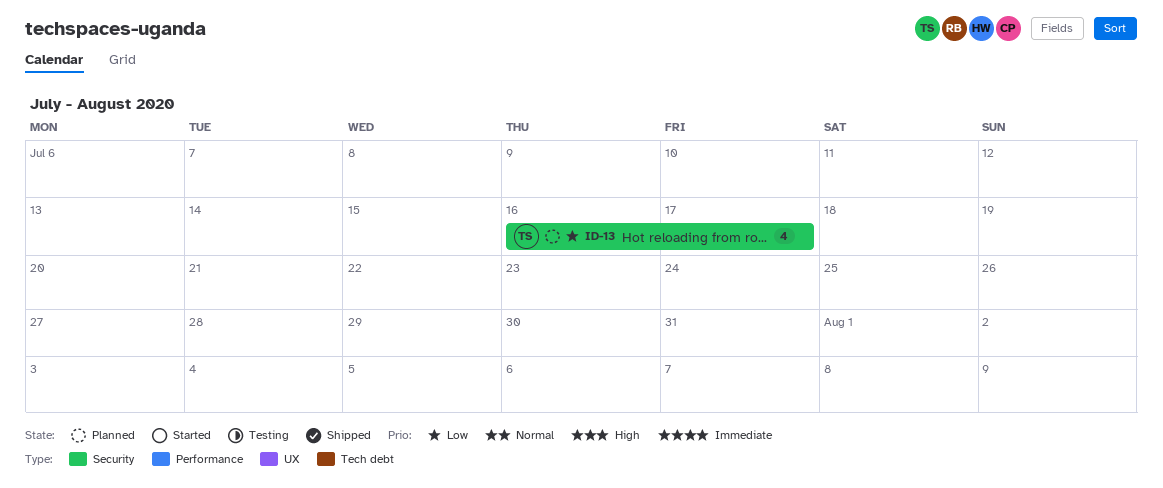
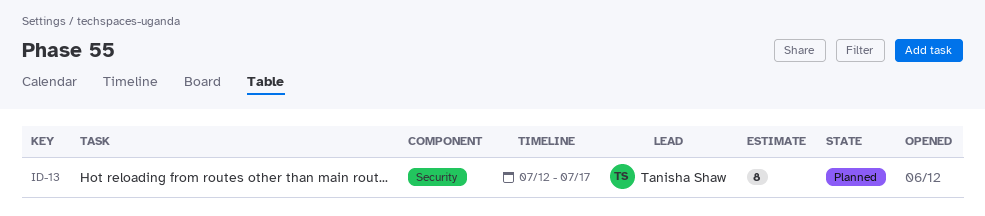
ID-13, estimate: 4 -> 8
ID-13, start: Jul 16 -> Jul 12

